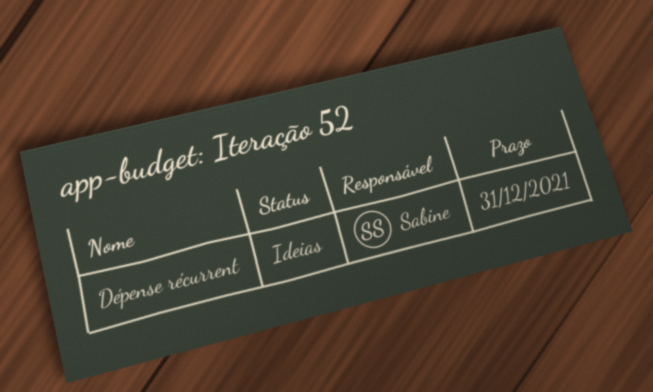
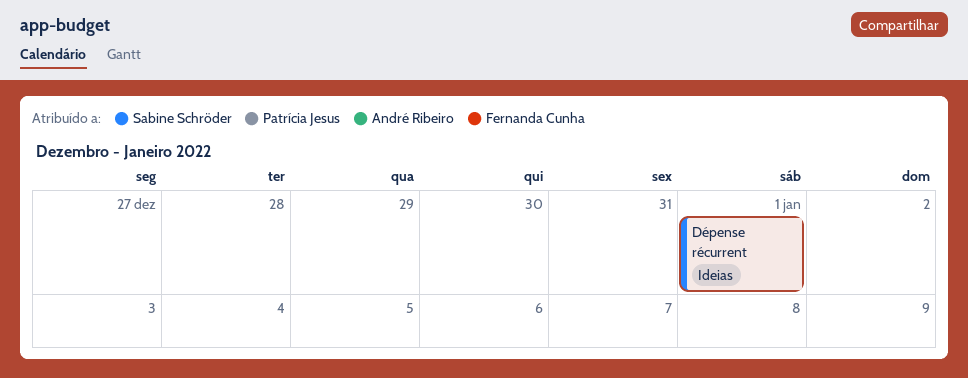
Dépense récurrent, due: Dec 31 -> Jan 1

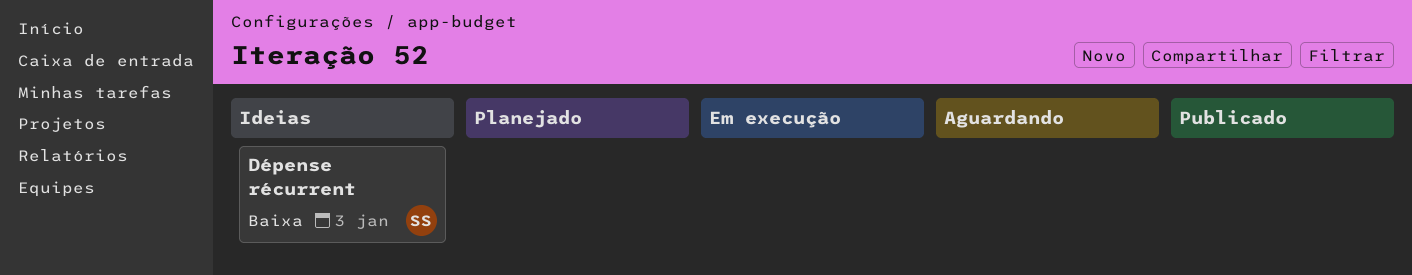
Dépense récurrent, due: Jan 1 -> Jan 3

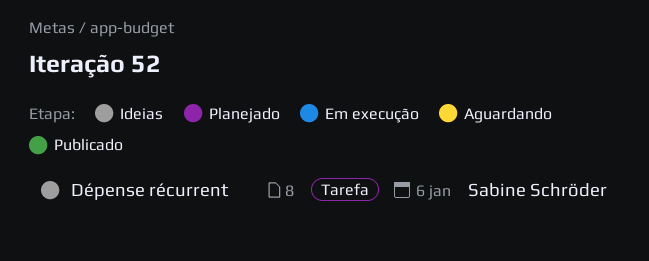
Dépense récurrent, due: Jan 3 -> Jan 6

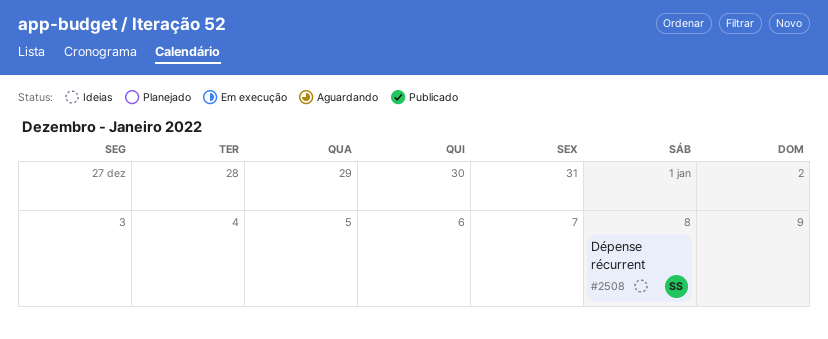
Dépense récurrent, due: Jan 6 -> Jan 8

